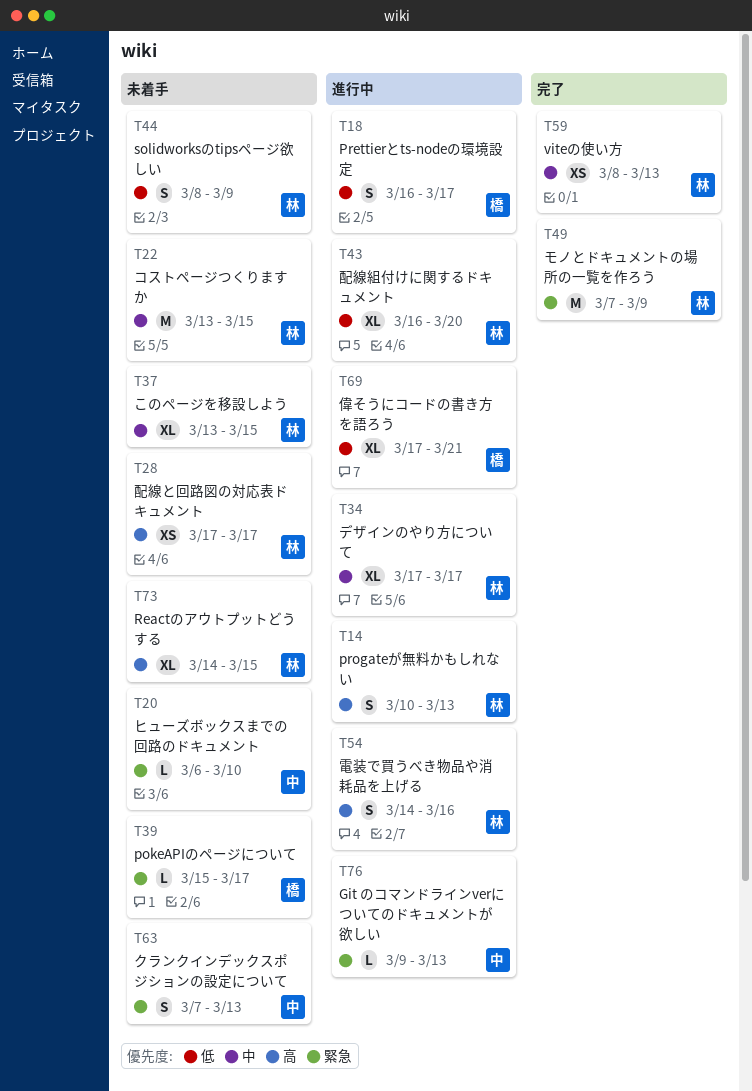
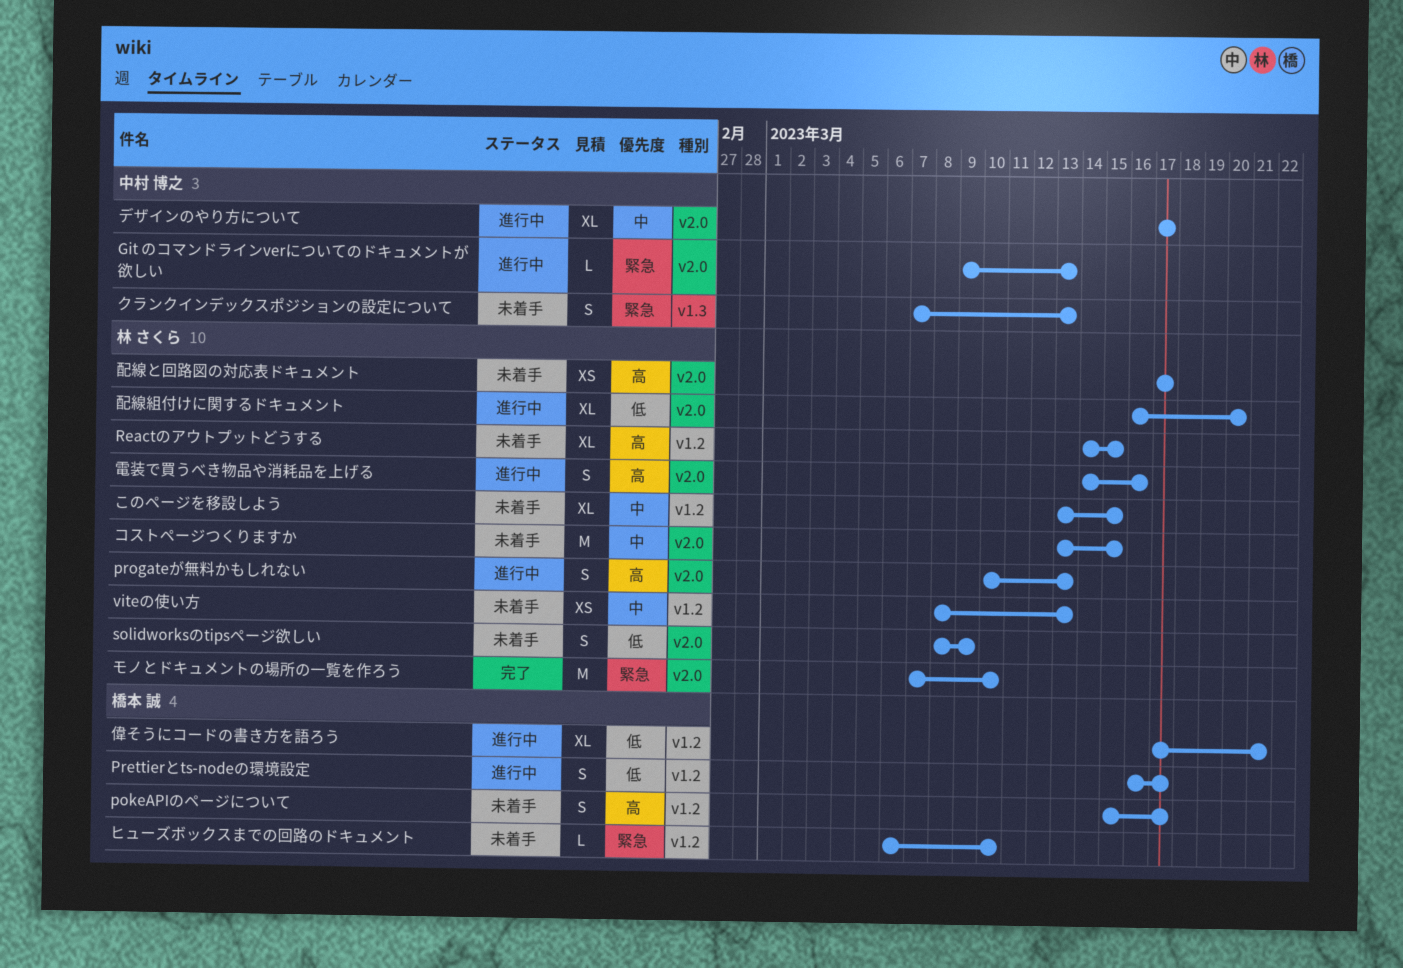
pokeAPIのページについて, priority: 緊急 -> 高
pokeAPIのページについて, estimate: L -> S
viteの使い方, status: 完了 -> 未着手
デザインのやり方について, owner: 林 さくら -> 中村 博之
ヒューズボックスまでの回路のドキュメント, owner: 中村 博之 -> 橋本 誠
モノとドキュメントの場所の一覧を作ろう, due: Mar 9 -> Mar 10

